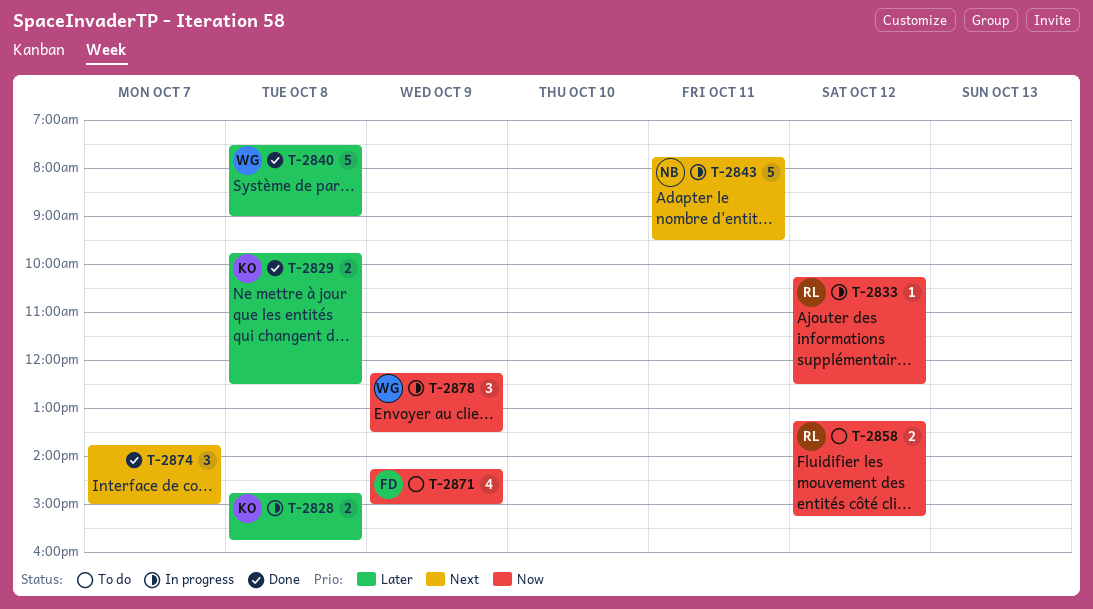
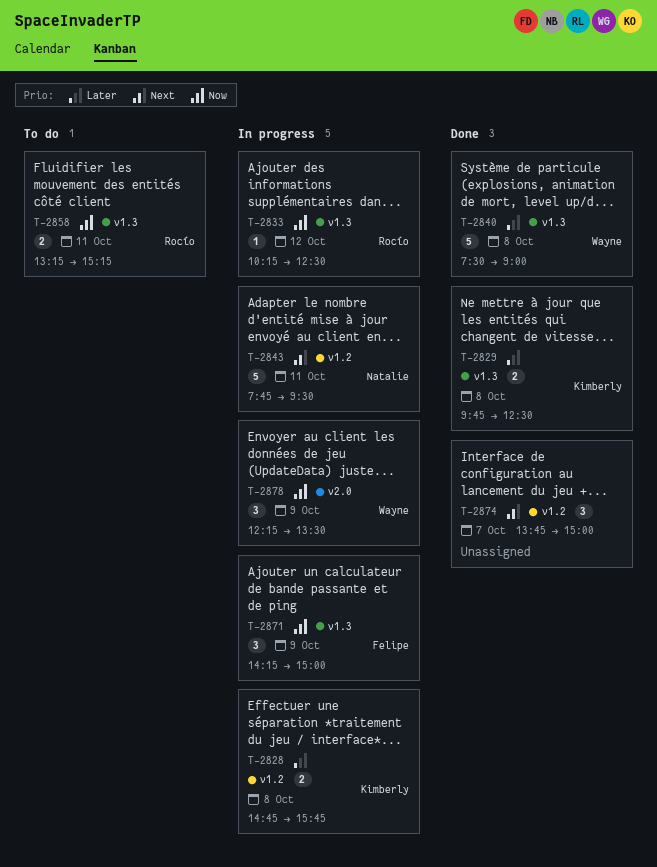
T-2858, day: Oct 12 -> Oct 11
T-2871, status: To do -> In progress
T-2871, estimate: 4 -> 3

